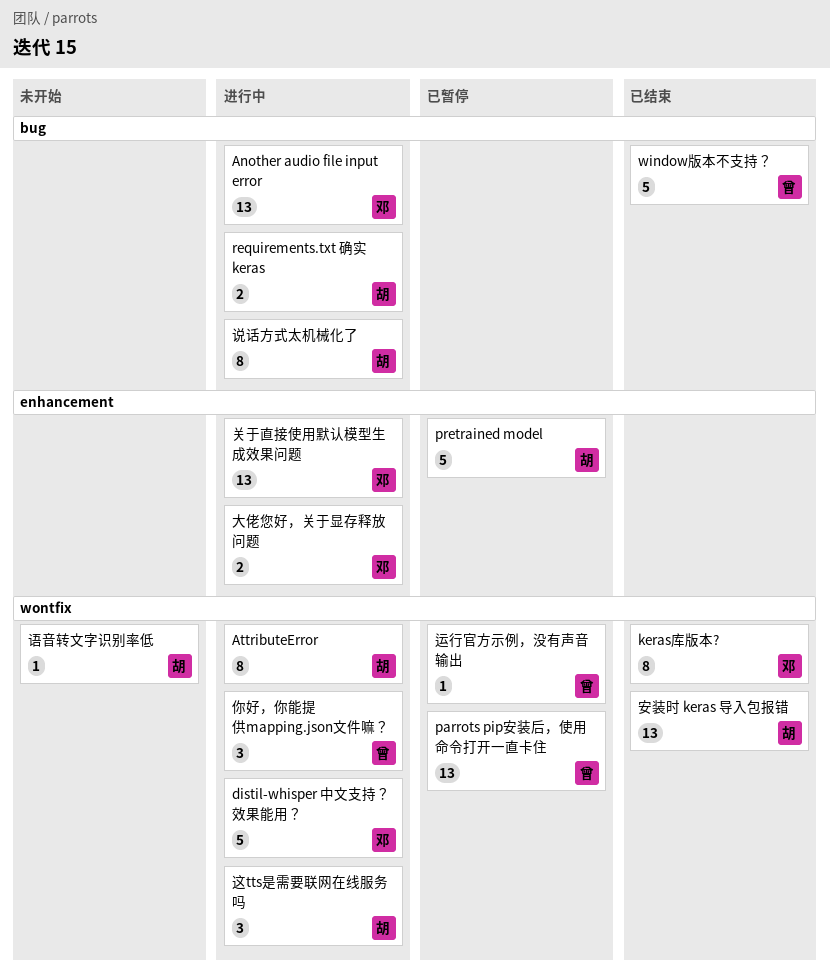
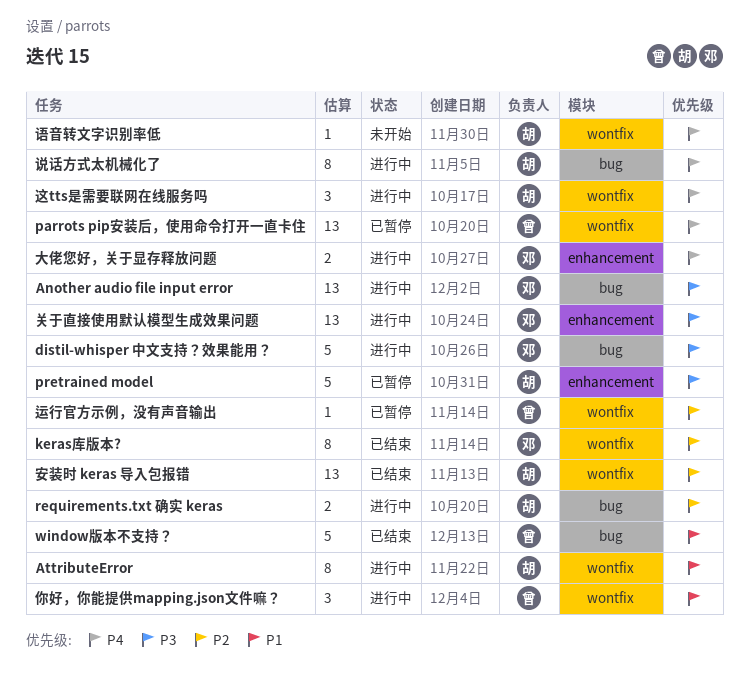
distil-whisper 中文支持？效果能用？, label: wontfix -> bug

